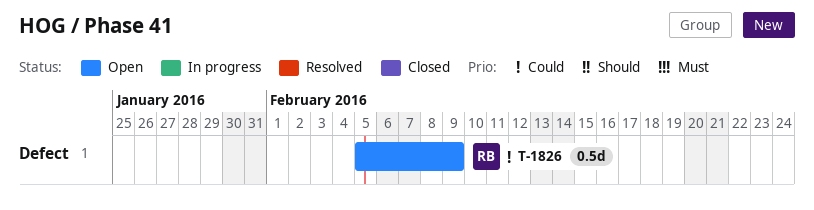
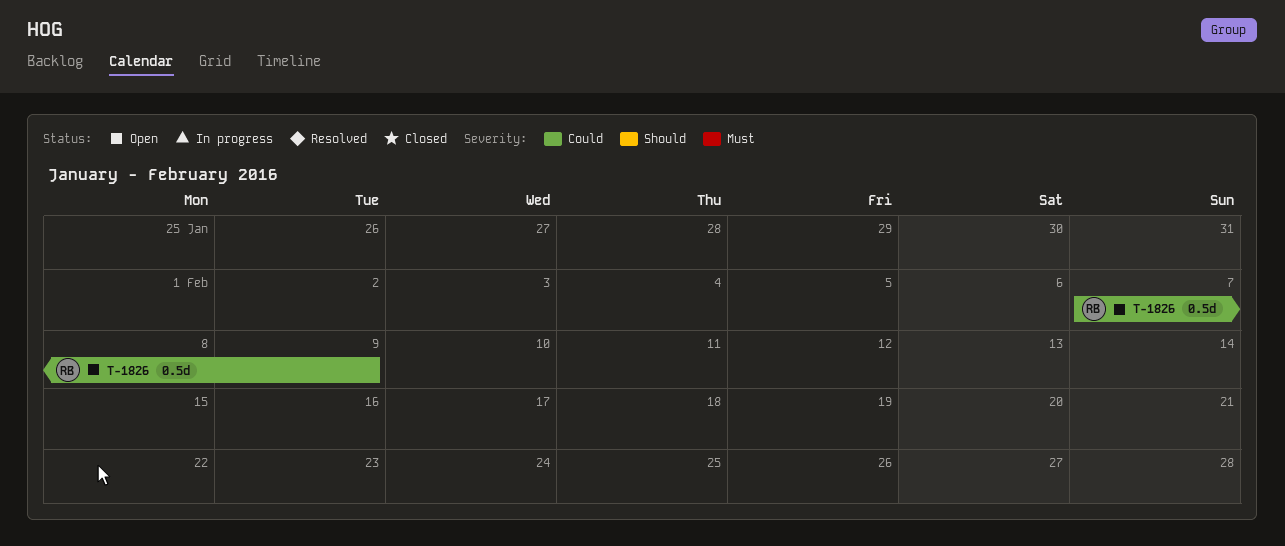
T-1826, start: Feb 5 -> Feb 7

